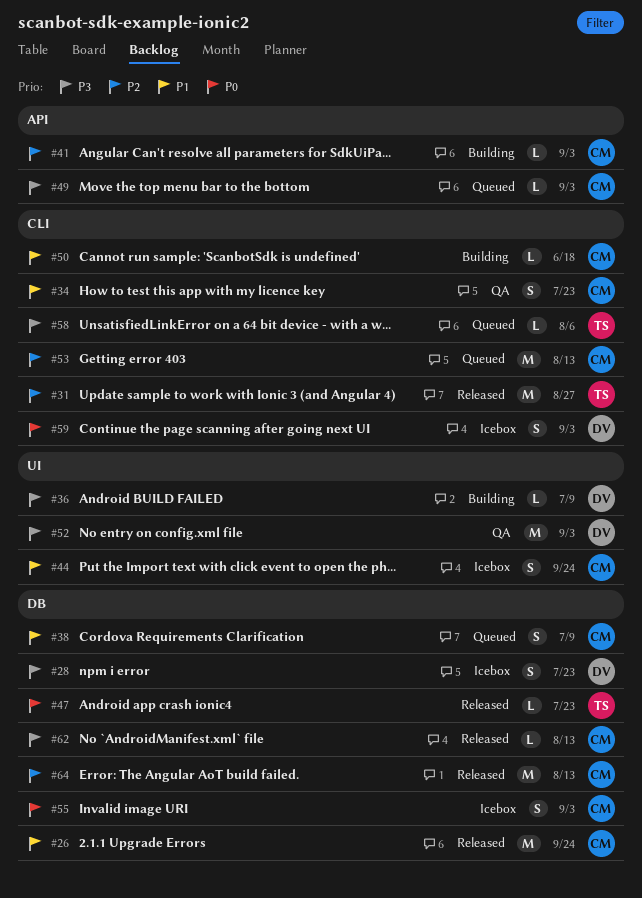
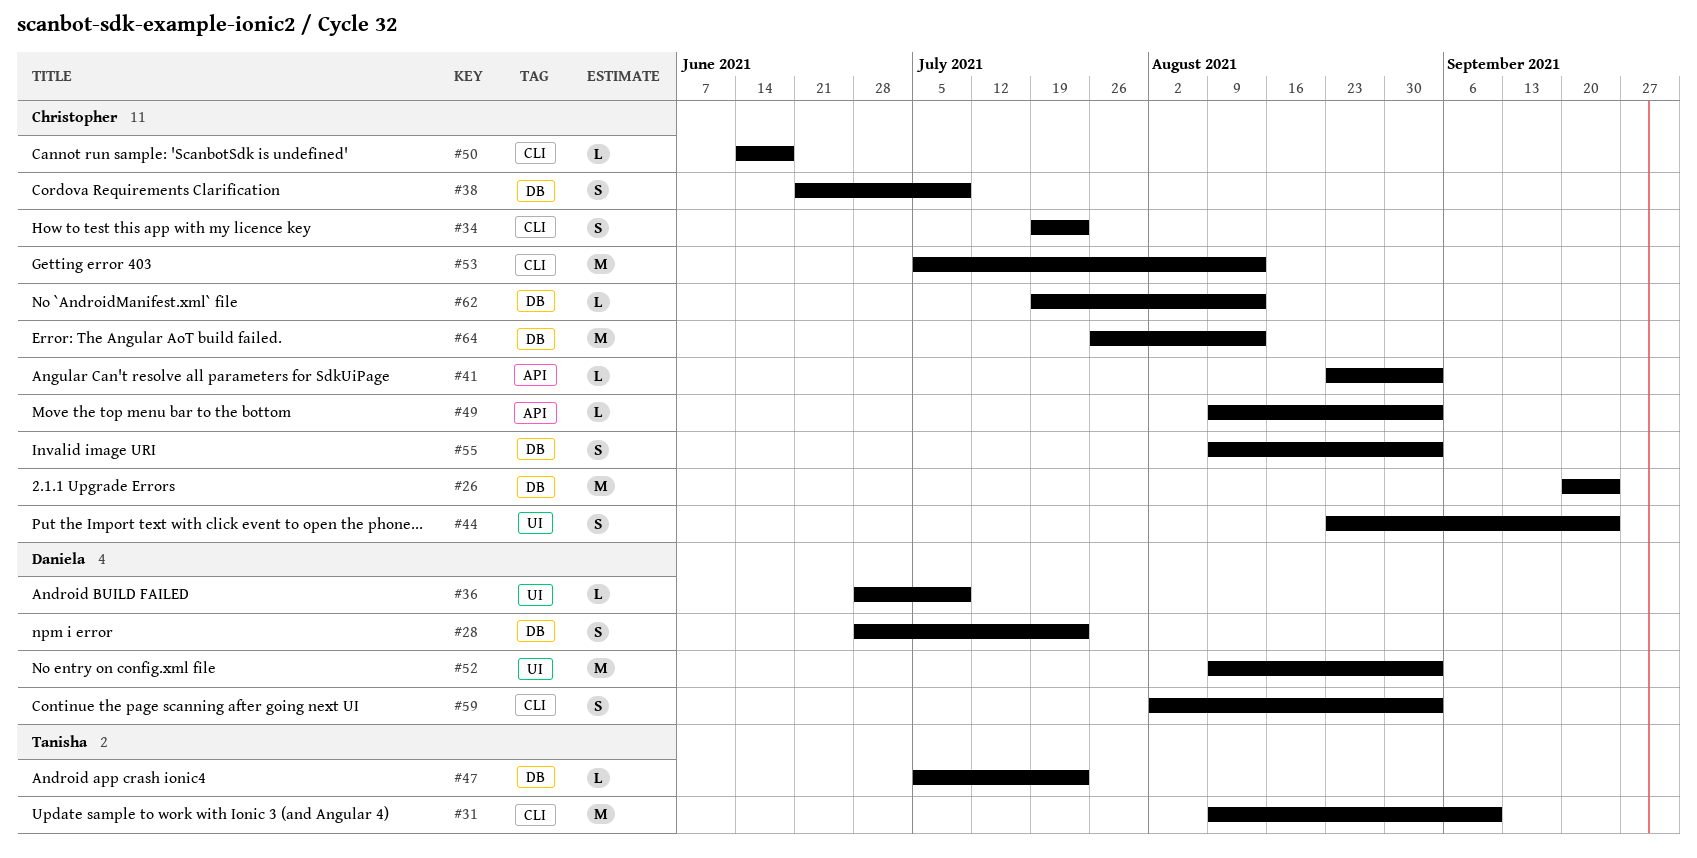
#31, due: Aug 27 -> Sep 10
#58: present -> none

